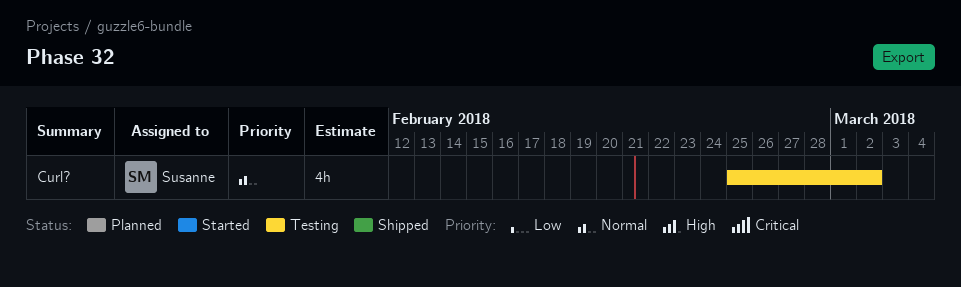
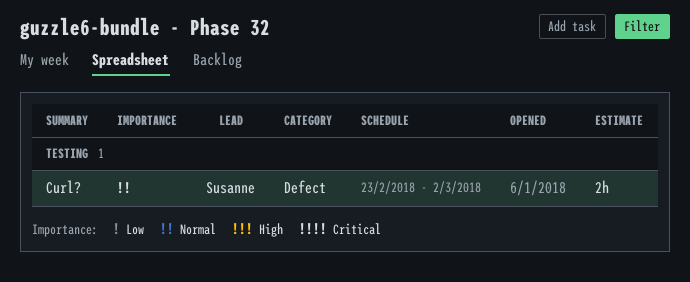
Curl?, estimate: 4h -> 2h
Curl?, start: Feb 25 -> Feb 23

